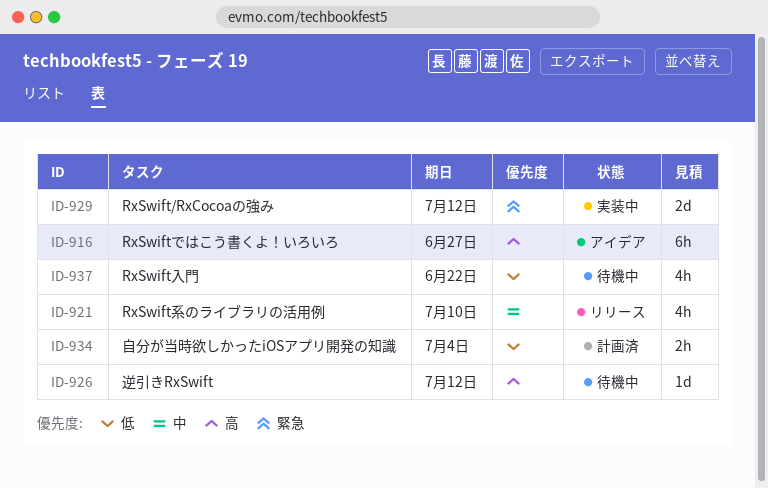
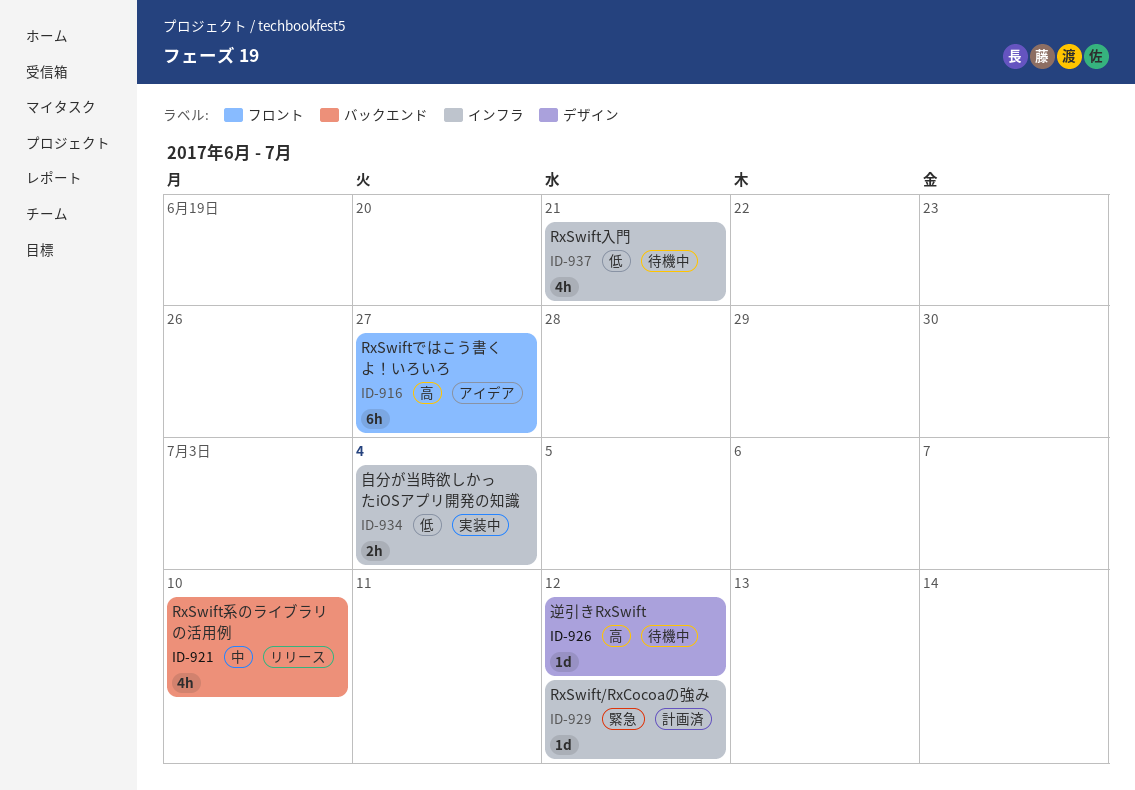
ID-929, status: 実装中 -> 計画済
ID-929, estimate: 2d -> 1d
ID-934, status: 計画済 -> 実装中
ID-937, due: Jun 22 -> Jun 21

